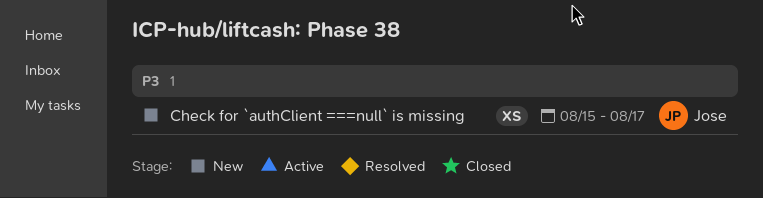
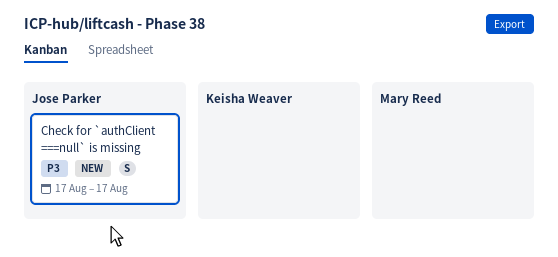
Check for `authClient ===null` is missing, estimate: XS -> S
Check for `authClient ===null` is missing, start: Aug 15 -> Aug 17

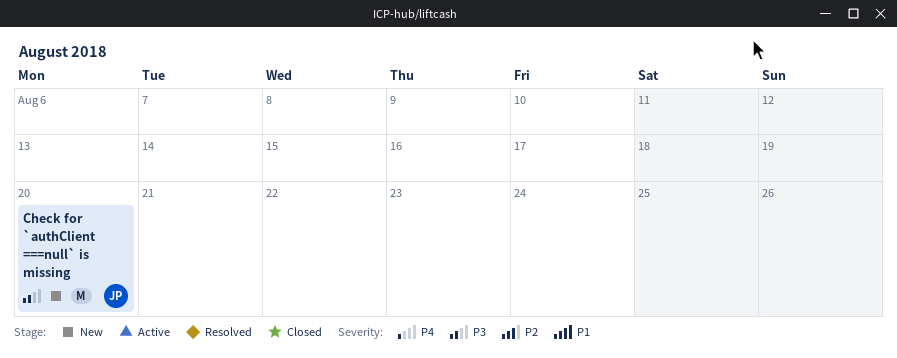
Check for `authClient ===null` is missing, estimate: S -> M
Check for `authClient ===null` is missing, due: Aug 17 -> Aug 20

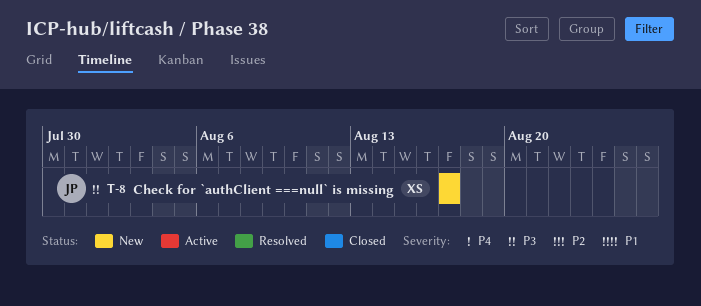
Check for `authClient ===null` is missing, estimate: M -> XS
Check for `authClient ===null` is missing, due: Aug 20 -> Aug 17

